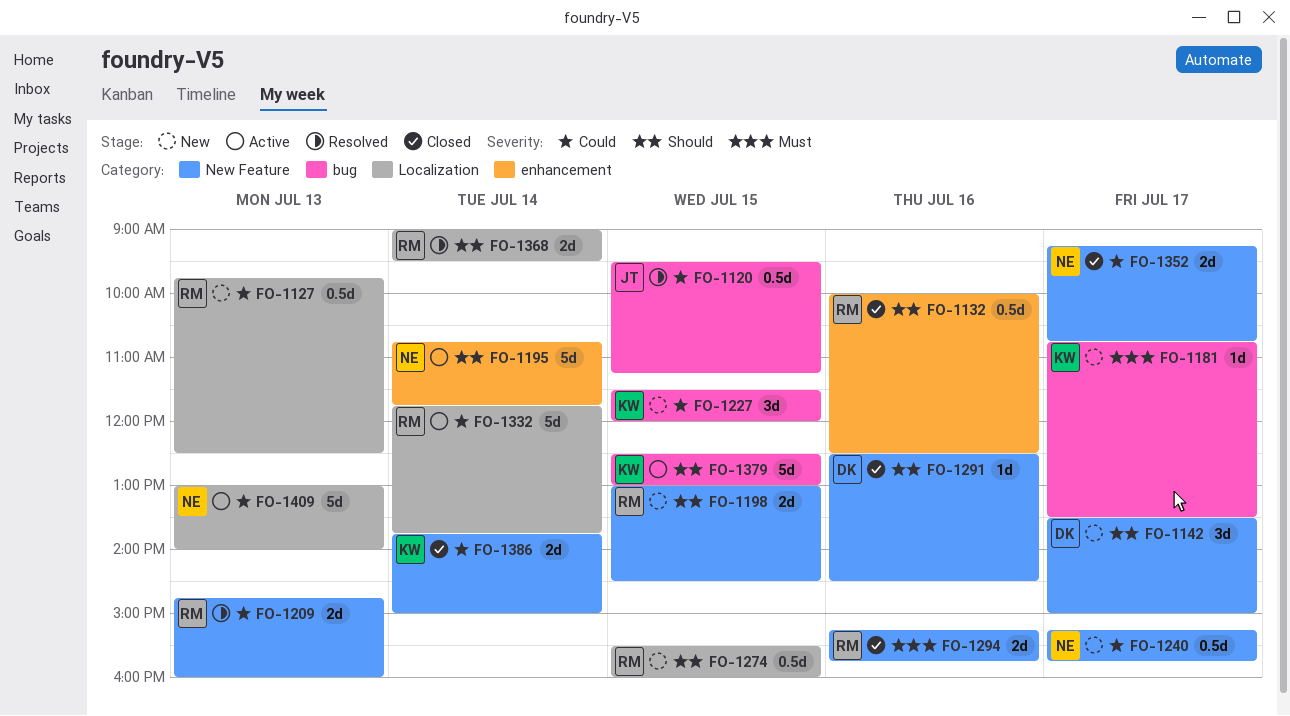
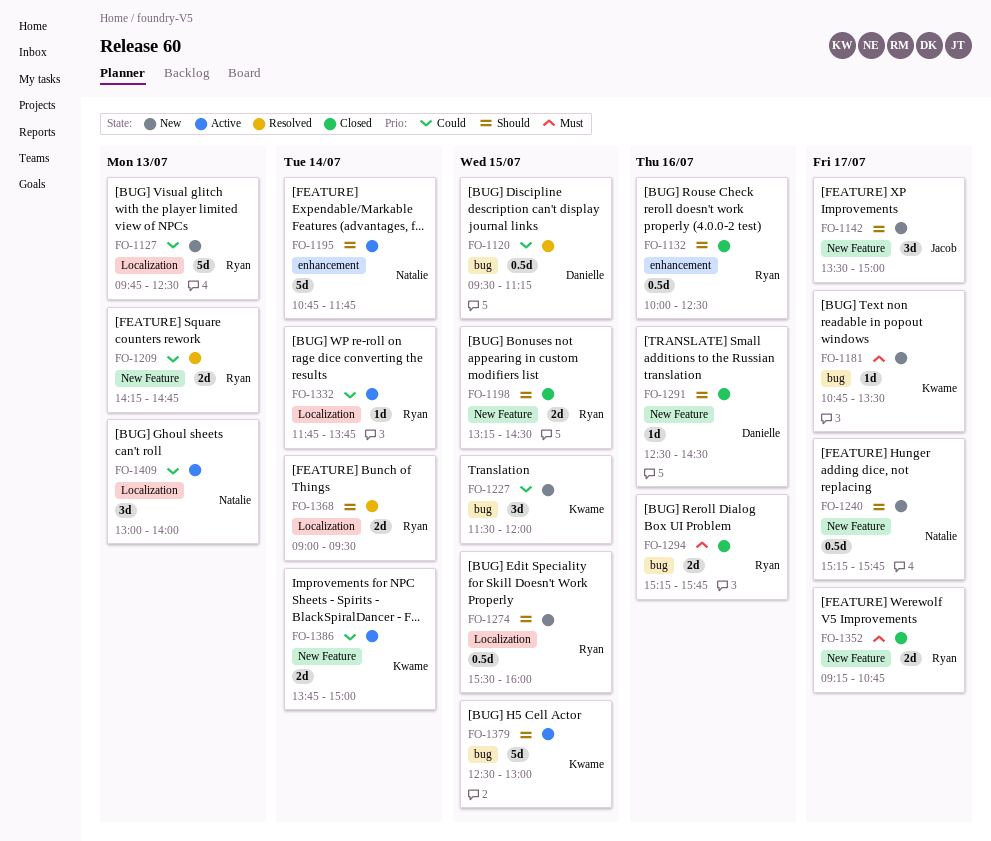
FO-1120, owner: Jacob -> Danielle
FO-1127, estimate: 0.5d -> 5d
FO-1142, owner: Danielle -> Jacob
FO-1198, status: New -> Closed
FO-1198, begins: 13:00 -> 13:15
FO-1209, begins: 14:45 -> 14:15
FO-1209, ends: 16:00 -> 14:45
FO-1240, priority: Could -> Should
FO-1294, label: New Feature -> bug
FO-1332, estimate: 5d -> 1d
FO-1352, owner: Natalie -> Ryan
FO-1352, priority: Could -> Must
FO-1386, status: Closed -> Active
FO-1409, estimate: 5d -> 3d

